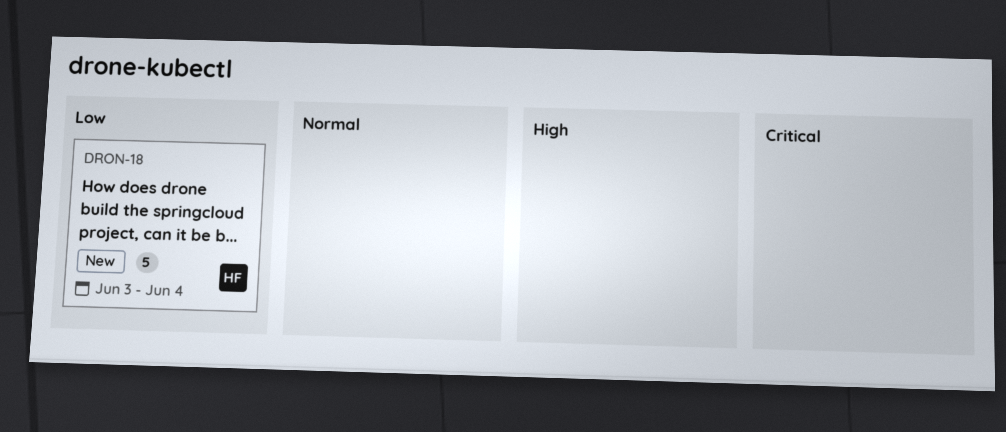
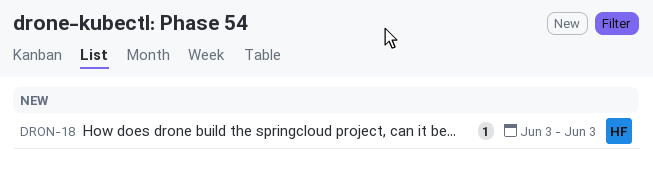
DRON-18, estimate: 5 -> 1
DRON-18, due: Jun 4 -> Jun 3

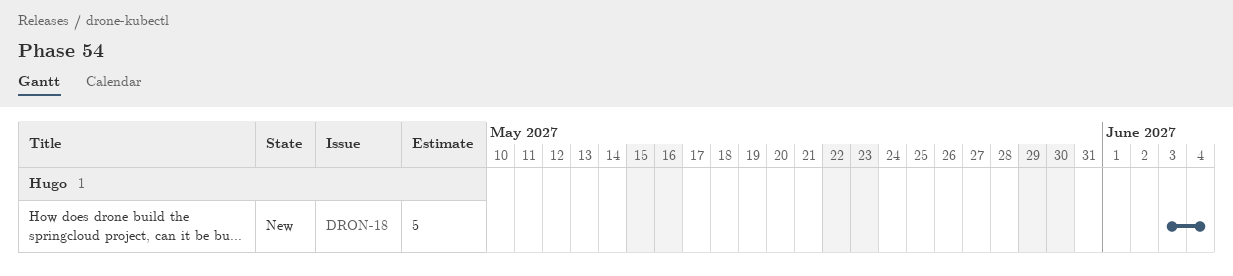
DRON-18, estimate: 1 -> 5
DRON-18, due: Jun 3 -> Jun 4

